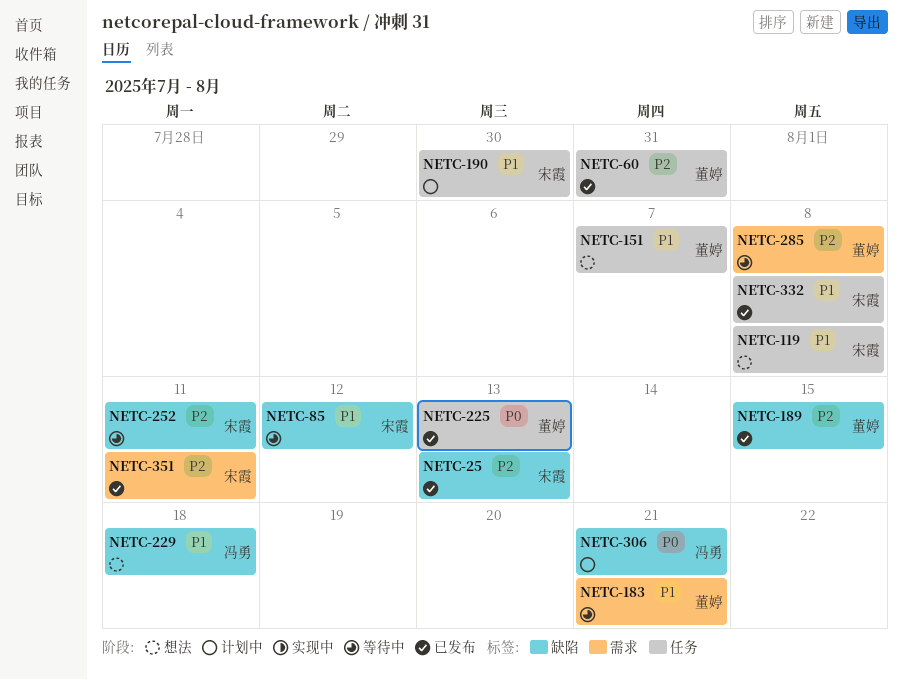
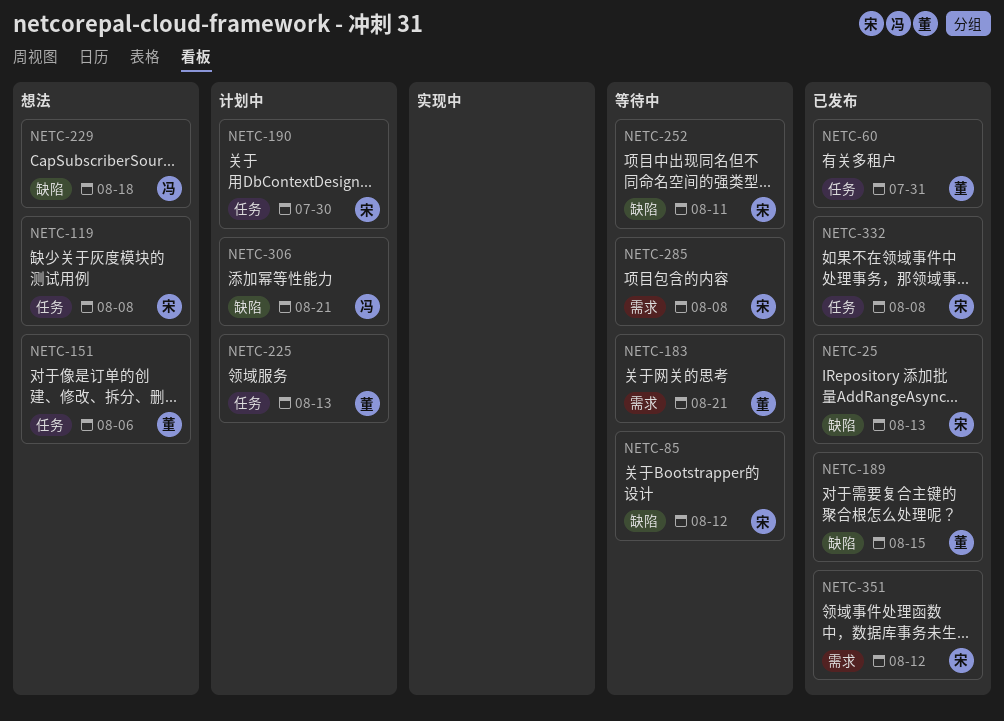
NETC-151, due: Aug 7 -> Aug 6
NETC-225, status: 已发布 -> 计划中
NETC-285, owner: 董婷 -> 宋霞
NETC-351, due: Aug 11 -> Aug 12

